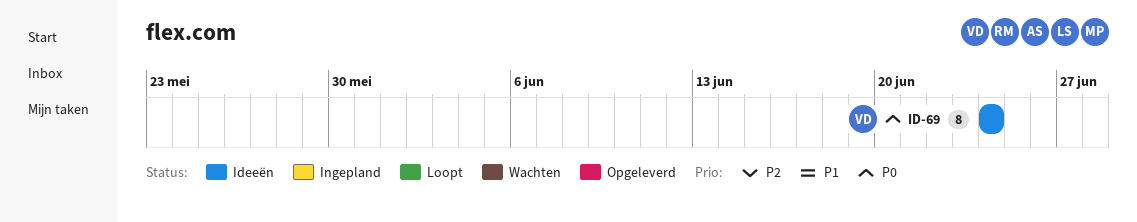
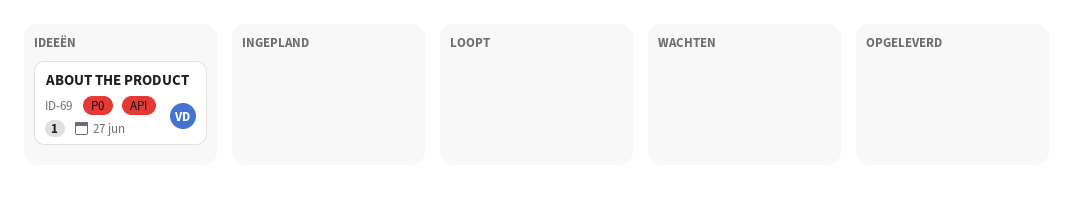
ID-69, estimate: 8 -> 1
ID-69, due: Jun 24 -> Jun 27

